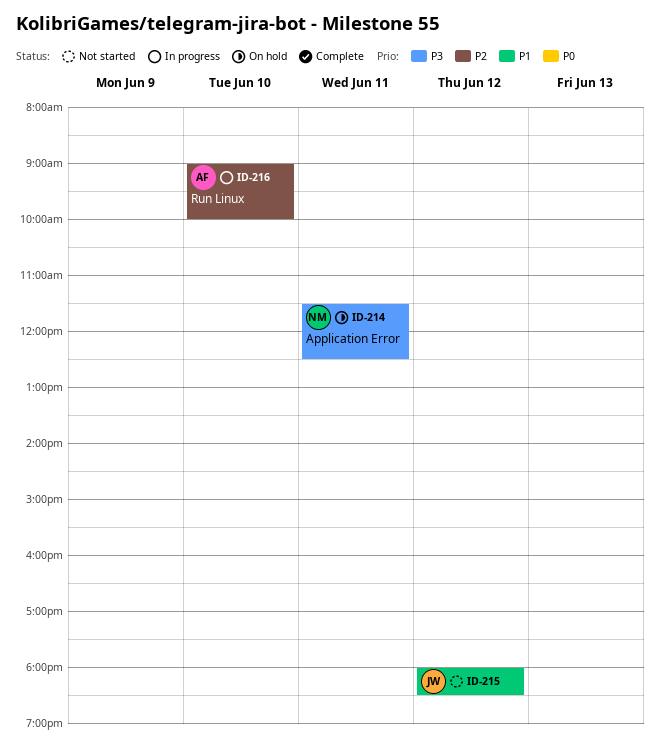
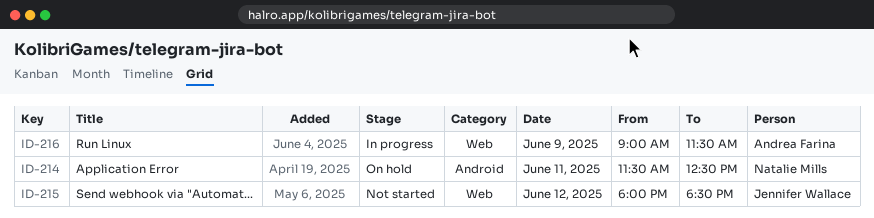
ID-216, day: Jun 10 -> Jun 9
ID-216, ends: 10:00 -> 11:30

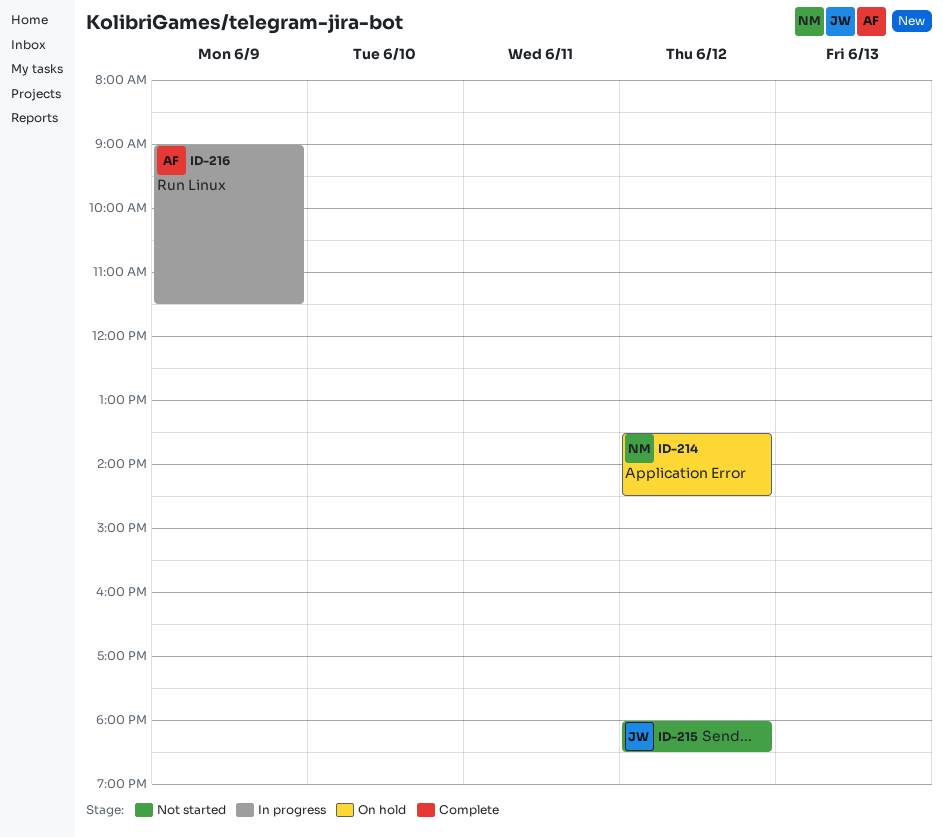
ID-214, day: Jun 11 -> Jun 12
ID-214, begins: 11:30 -> 13:30
ID-214, ends: 12:30 -> 14:30

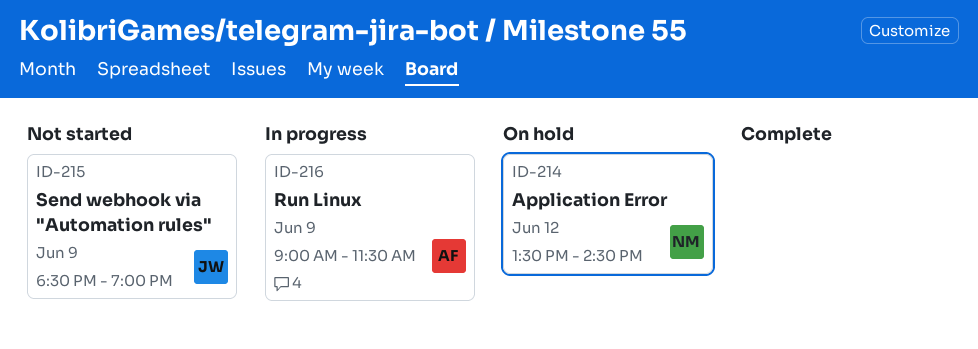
ID-215, day: Jun 12 -> Jun 9
ID-215, begins: 18:00 -> 18:30
ID-215, ends: 18:30 -> 19:00

